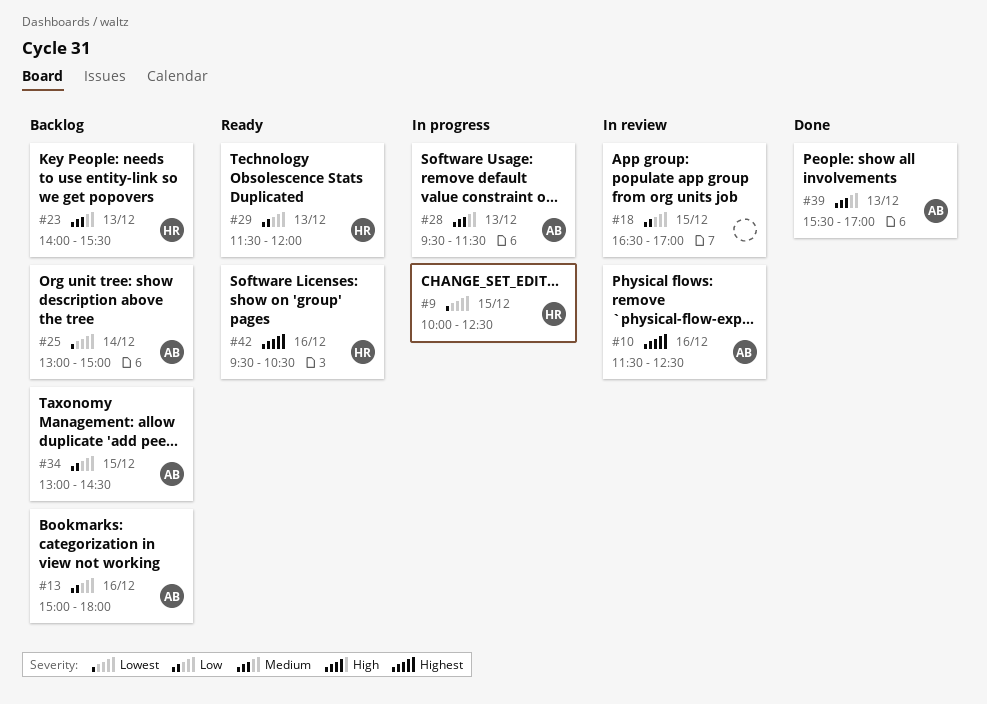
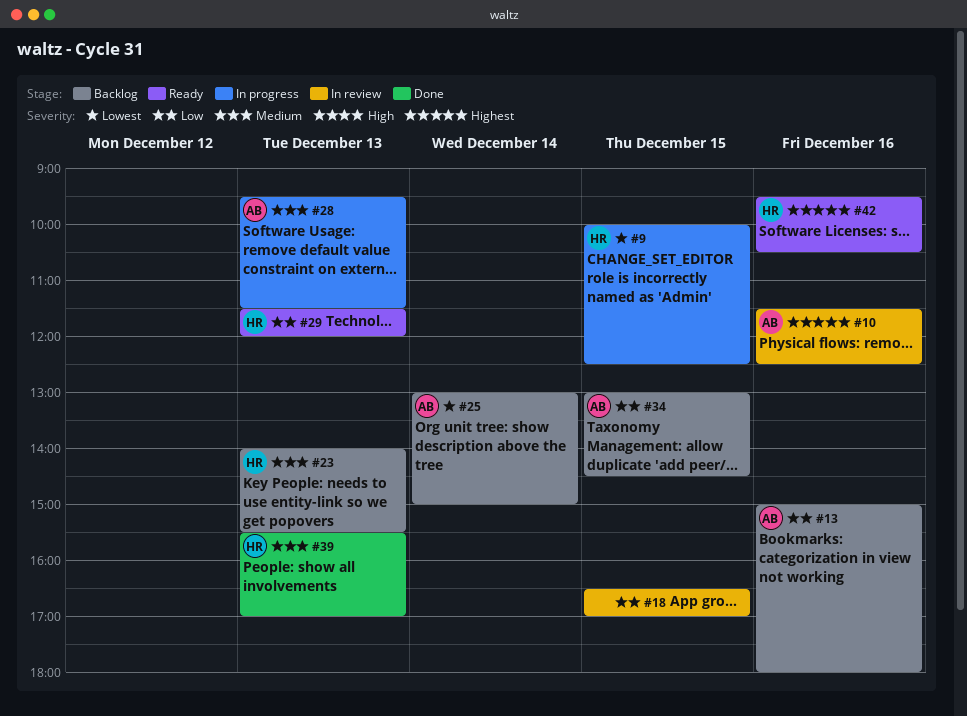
#39, owner: AB -> HR

